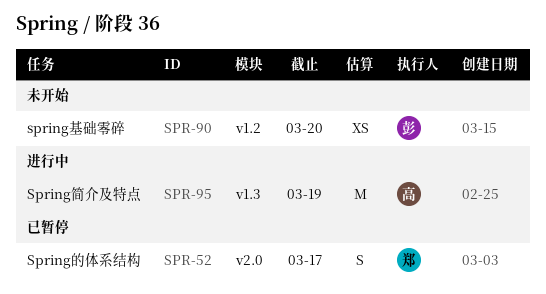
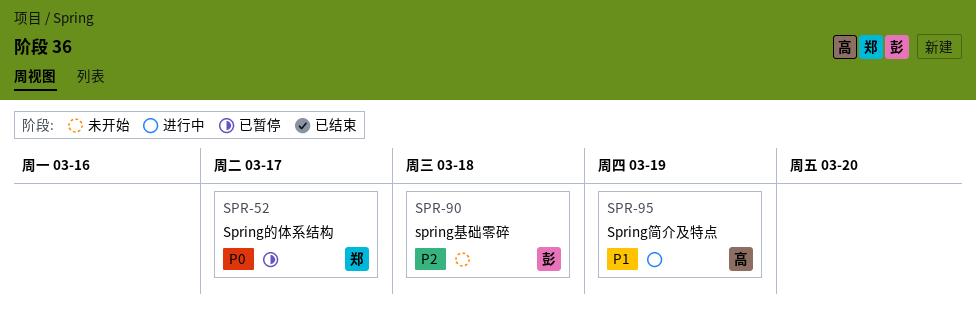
SPR-90, due: Mar 20 -> Mar 18

